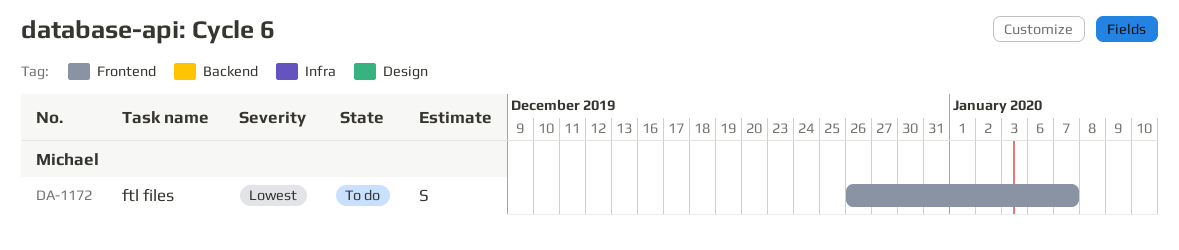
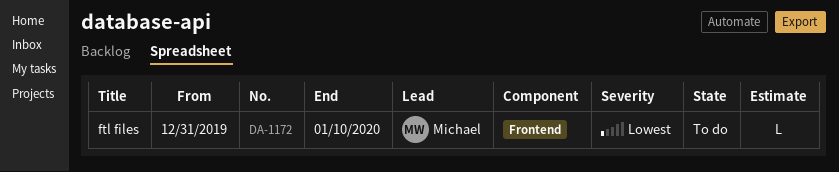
DA-1172, estimate: S -> L
DA-1172, start: Dec 26 -> Dec 31
DA-1172, due: Jan 7 -> Jan 10

